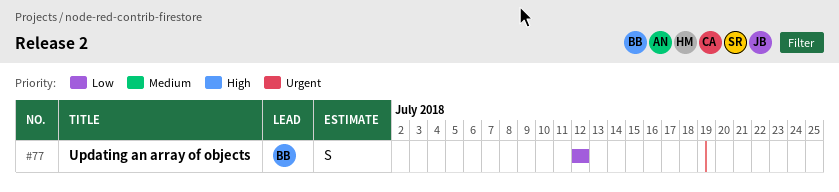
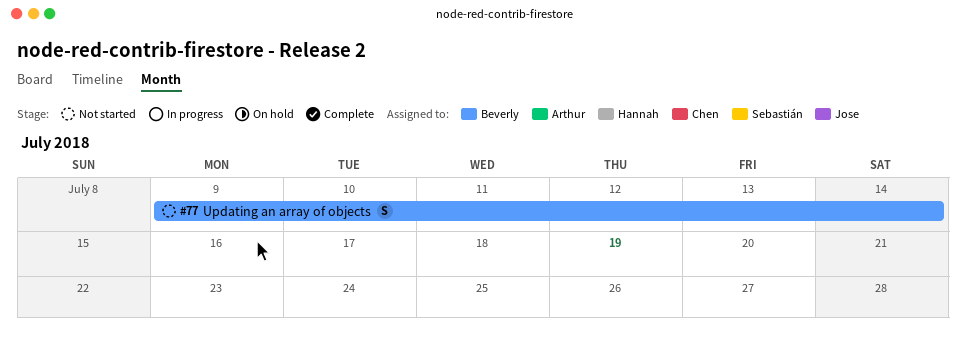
#77, start: Jul 12 -> Jul 9
#77, due: Jul 12 -> Jul 14

